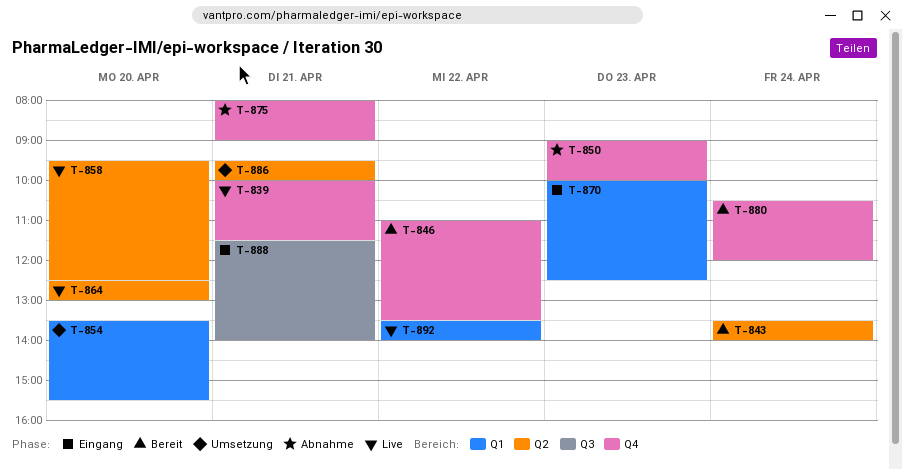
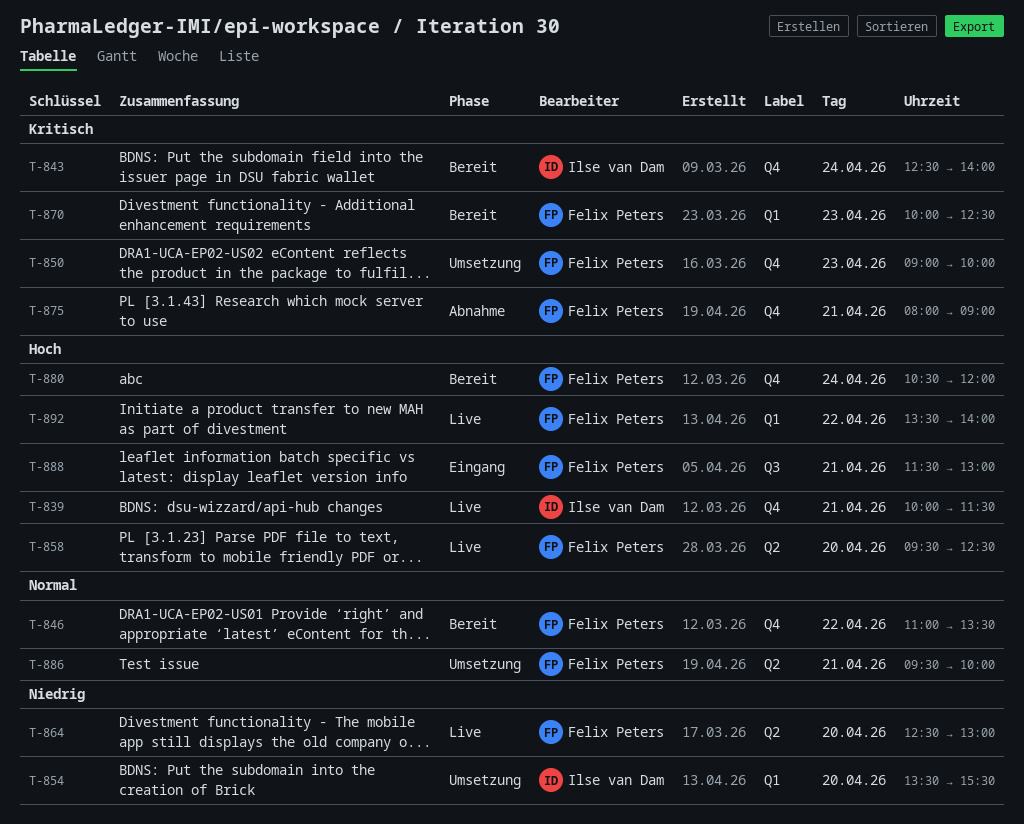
T-843, label: Q2 -> Q4
T-843, begins: 13:30 -> 12:30
T-850, status: Abnahme -> Umsetzung
T-870, status: Eingang -> Bereit
T-888, ends: 14:00 -> 13:00

